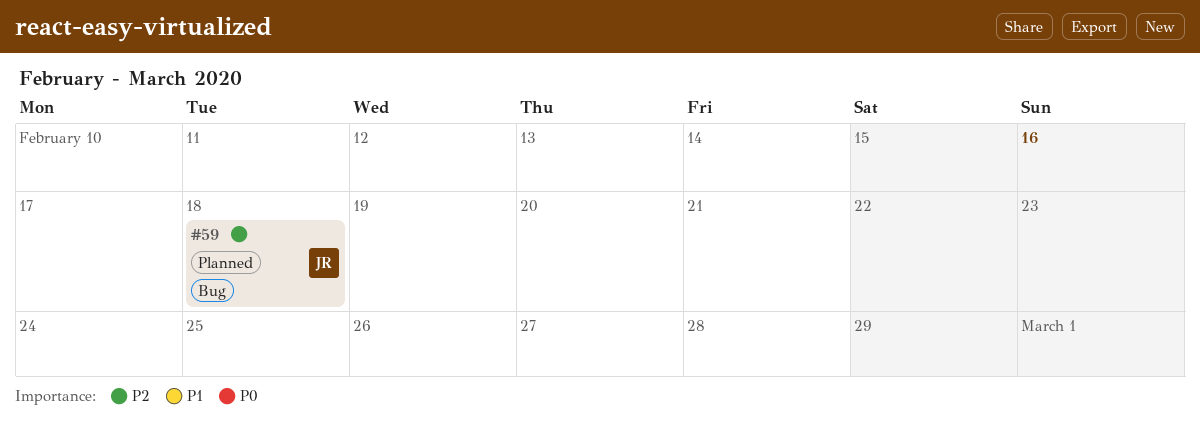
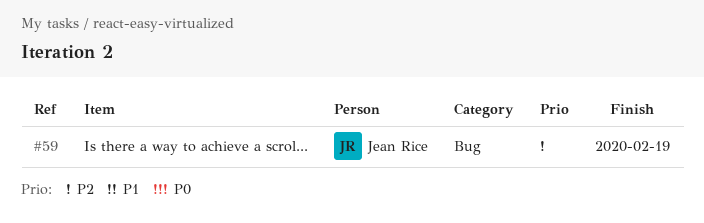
#59, due: Feb 18 -> Feb 19

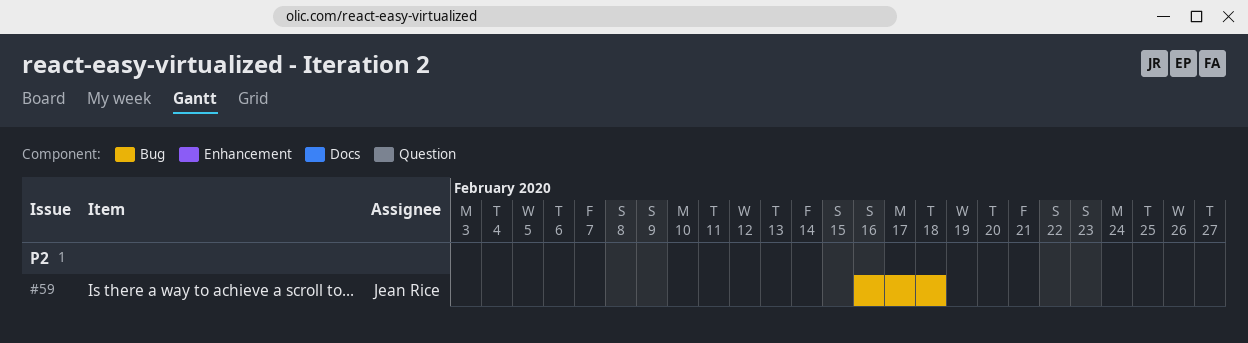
#59, due: Feb 19 -> Feb 18

